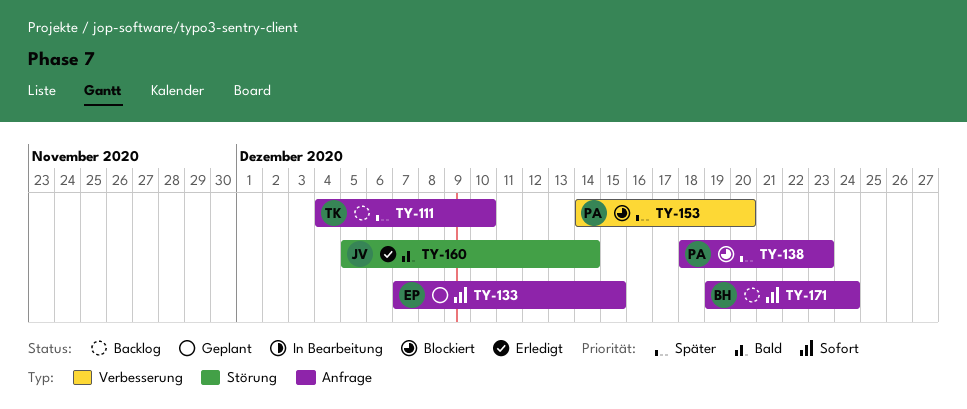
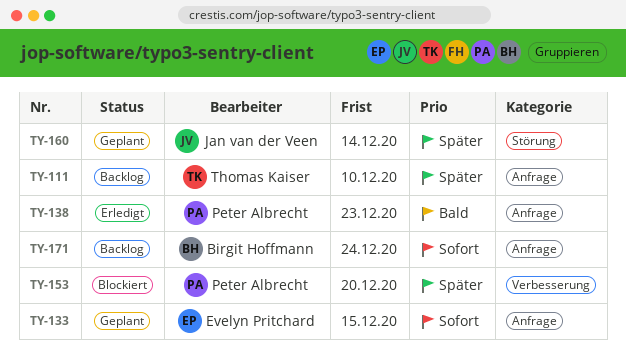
TY-138, status: Blockiert -> Erledigt
TY-138, priority: Später -> Bald
TY-160, status: Erledigt -> Geplant
TY-160, priority: Bald -> Später

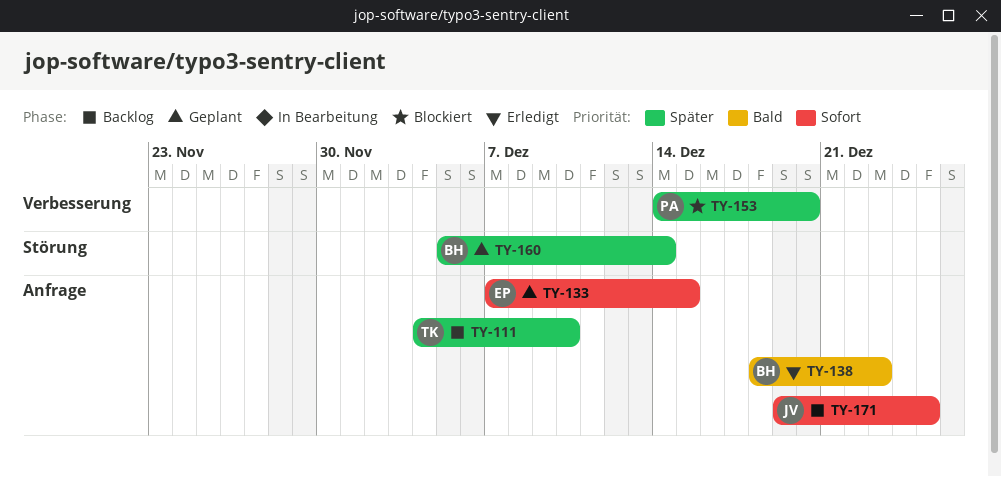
TY-138, owner: Peter Albrecht -> Birgit Hoffmann
TY-160, owner: Jan van der Veen -> Birgit Hoffmann
TY-171, owner: Birgit Hoffmann -> Jan van der Veen
TY-171, due: Dec 24 -> Dec 25

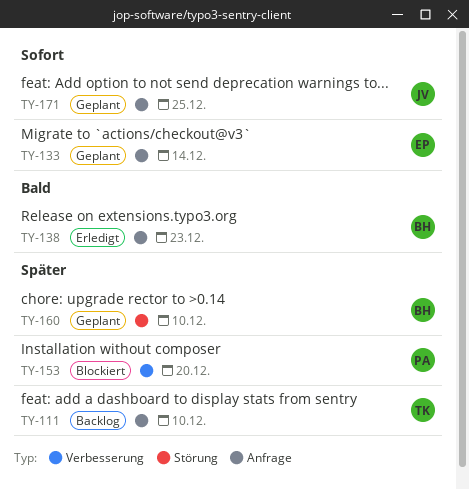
TY-133, due: Dec 15 -> Dec 14
TY-160, due: Dec 14 -> Dec 10
TY-171, status: Backlog -> Geplant

